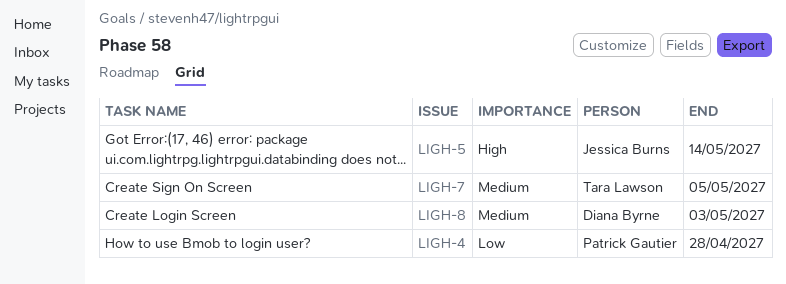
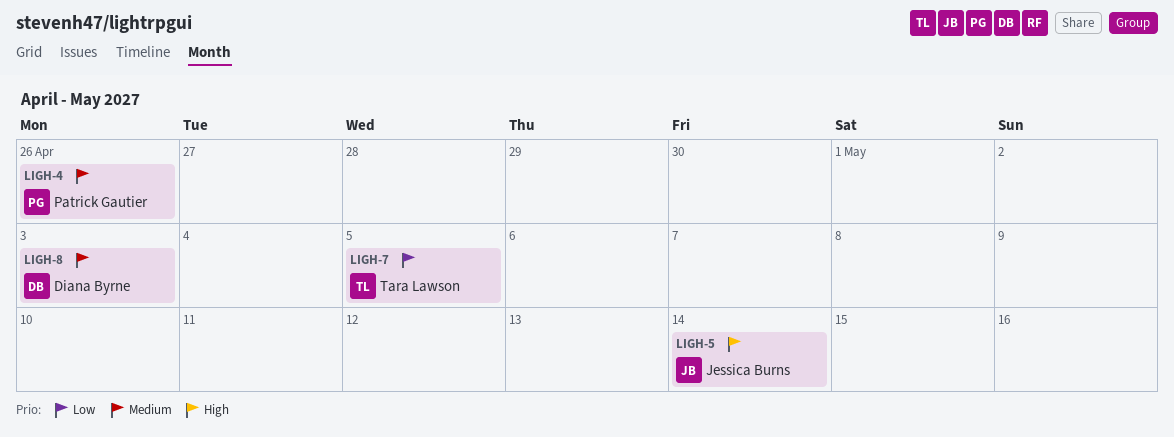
LIGH-4, priority: Low -> Medium
LIGH-4, due: Apr 28 -> Apr 26
LIGH-7, priority: Medium -> Low

